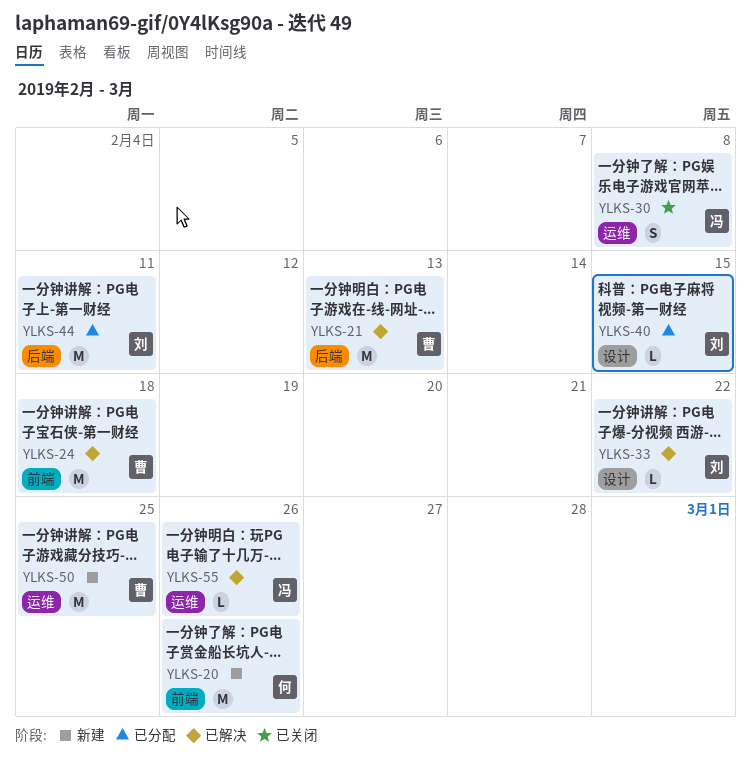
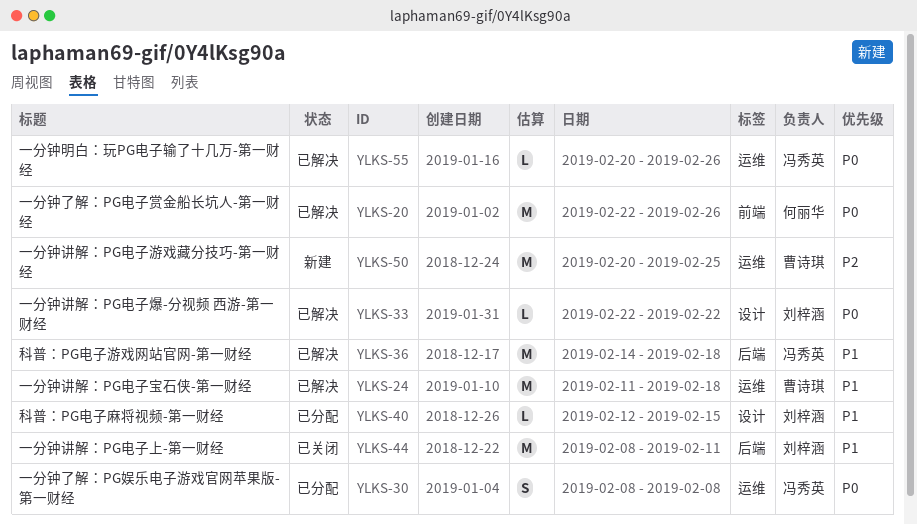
YLKS-20, status: 新建 -> 已解决
YLKS-21: present -> none
YLKS-24, label: 前端 -> 运维
YLKS-30, status: 已关闭 -> 已分配
YLKS-36: none -> present
YLKS-44, status: 已分配 -> 已关闭

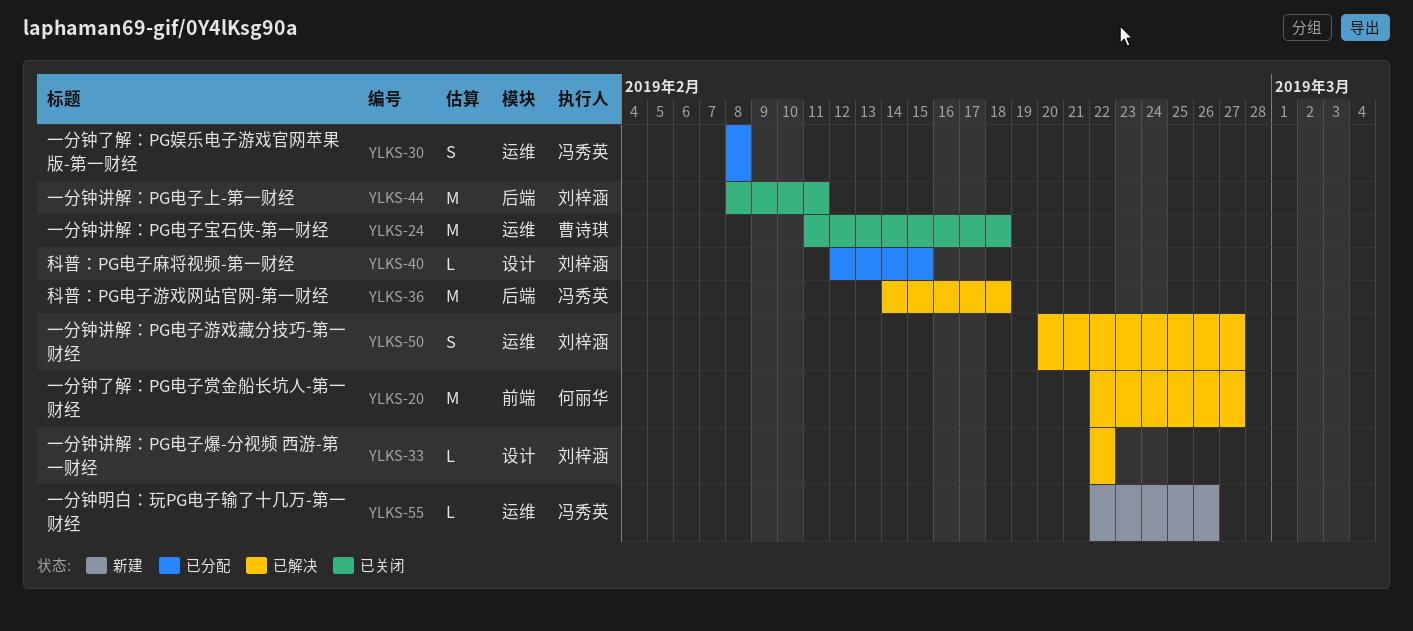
YLKS-20, due: Feb 26 -> Feb 27
YLKS-24, status: 已解决 -> 已关闭
YLKS-50, status: 新建 -> 已解决
YLKS-50, owner: 曹诗琪 -> 刘梓涵
YLKS-50, estimate: M -> S
YLKS-50, due: Feb 25 -> Feb 27
YLKS-55, status: 已解决 -> 新建
YLKS-55, start: Feb 20 -> Feb 22

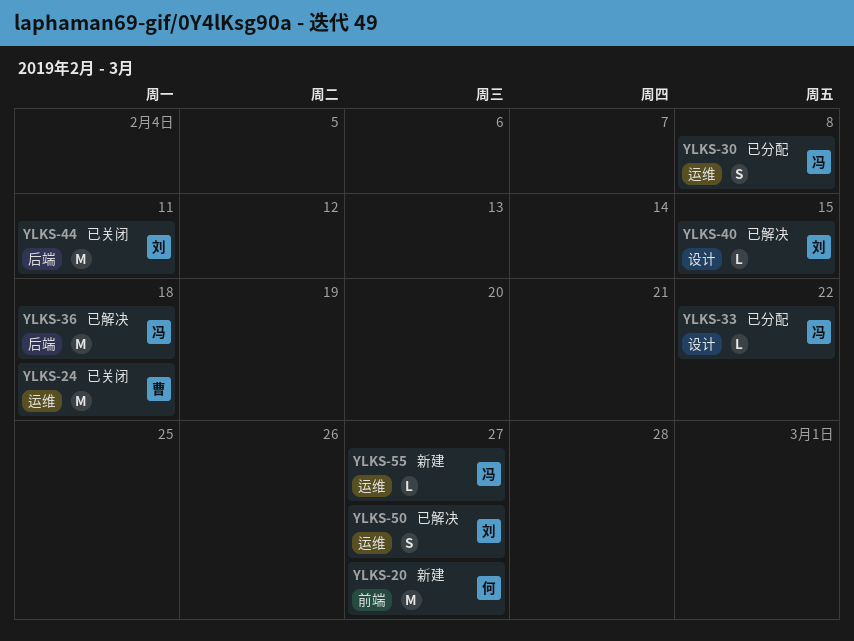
YLKS-20, status: 已解决 -> 新建
YLKS-33, status: 已解决 -> 已分配
YLKS-33, owner: 刘梓涵 -> 冯秀英
YLKS-40, status: 已分配 -> 已解决
YLKS-55, due: Feb 26 -> Feb 27

